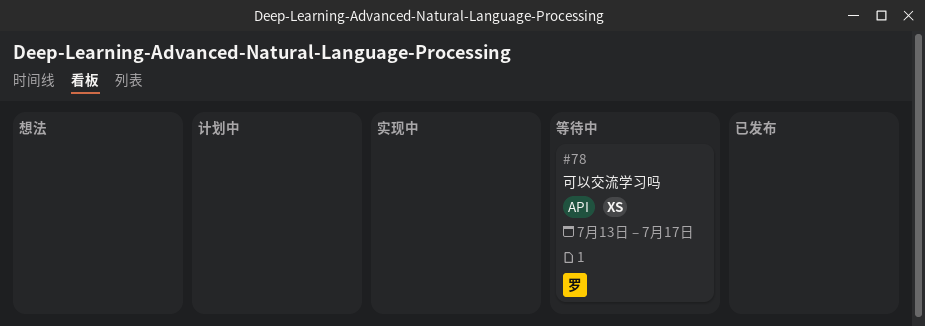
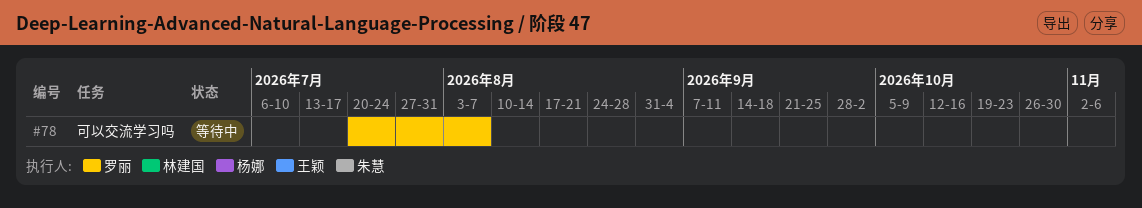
#78, start: Jul 13 -> Jul 20
#78, due: Jul 17 -> Aug 7

